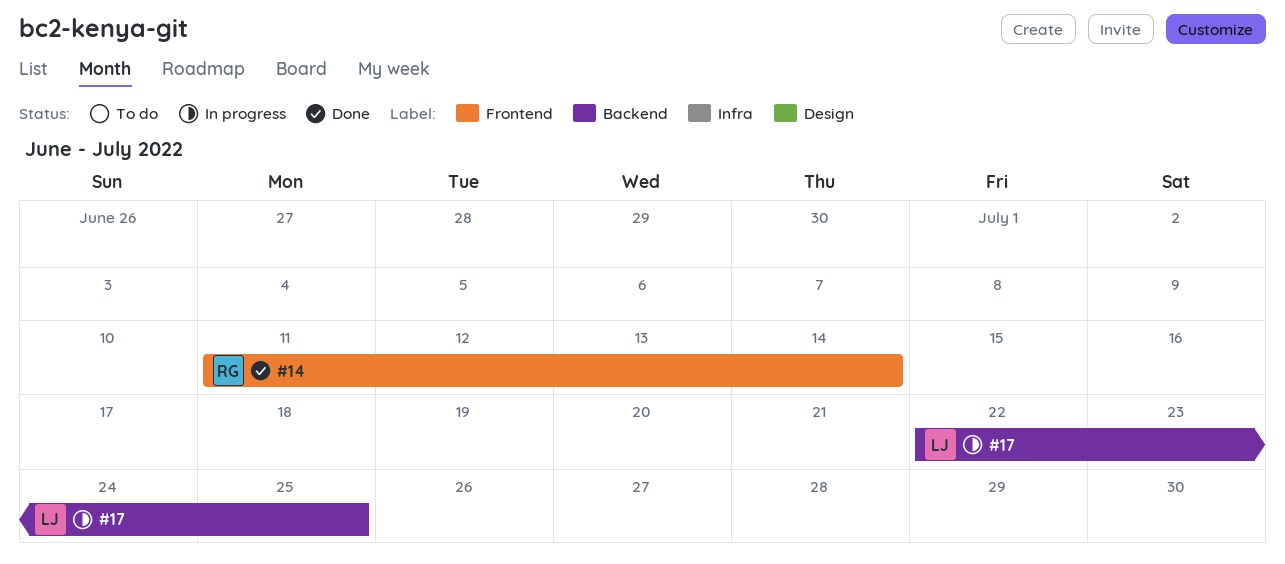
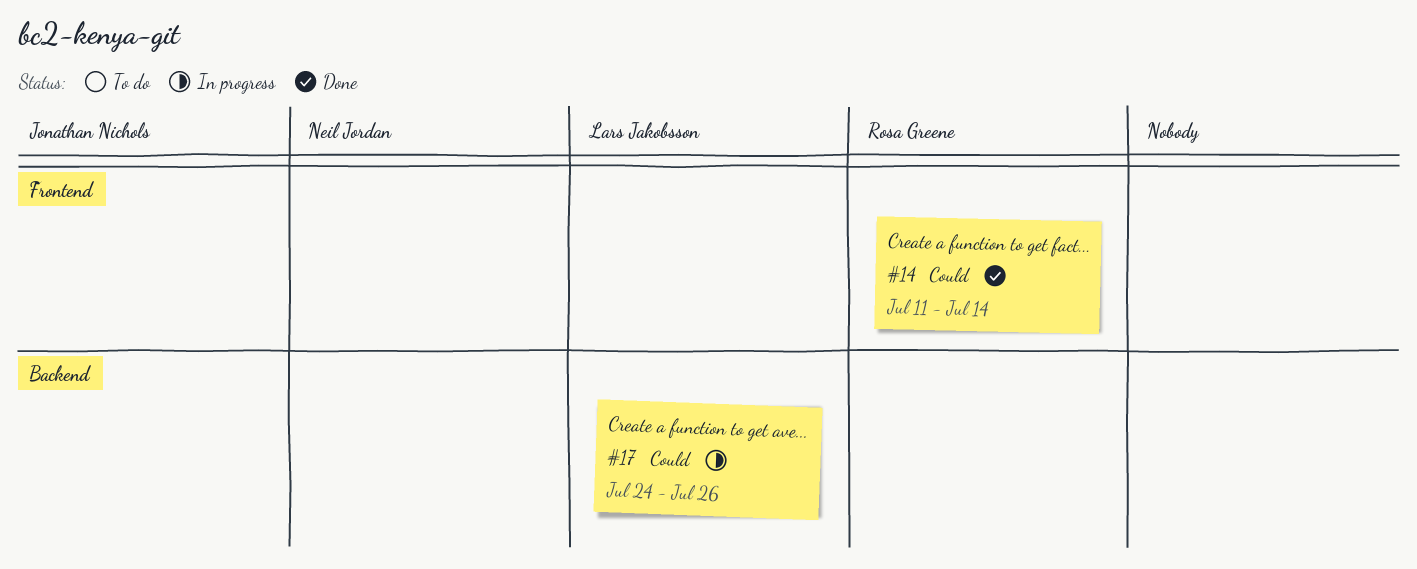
#17, start: Jul 22 -> Jul 24
#17, due: Jul 25 -> Jul 26

